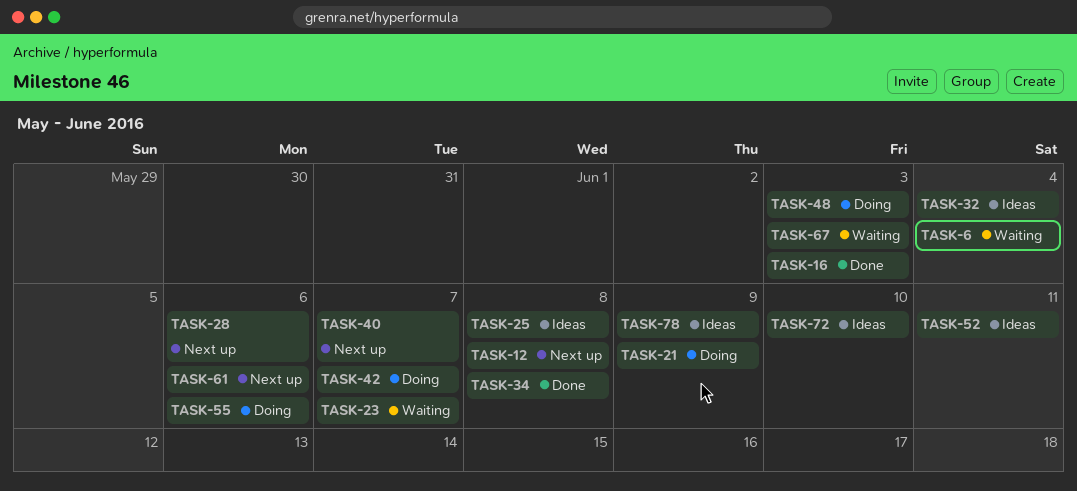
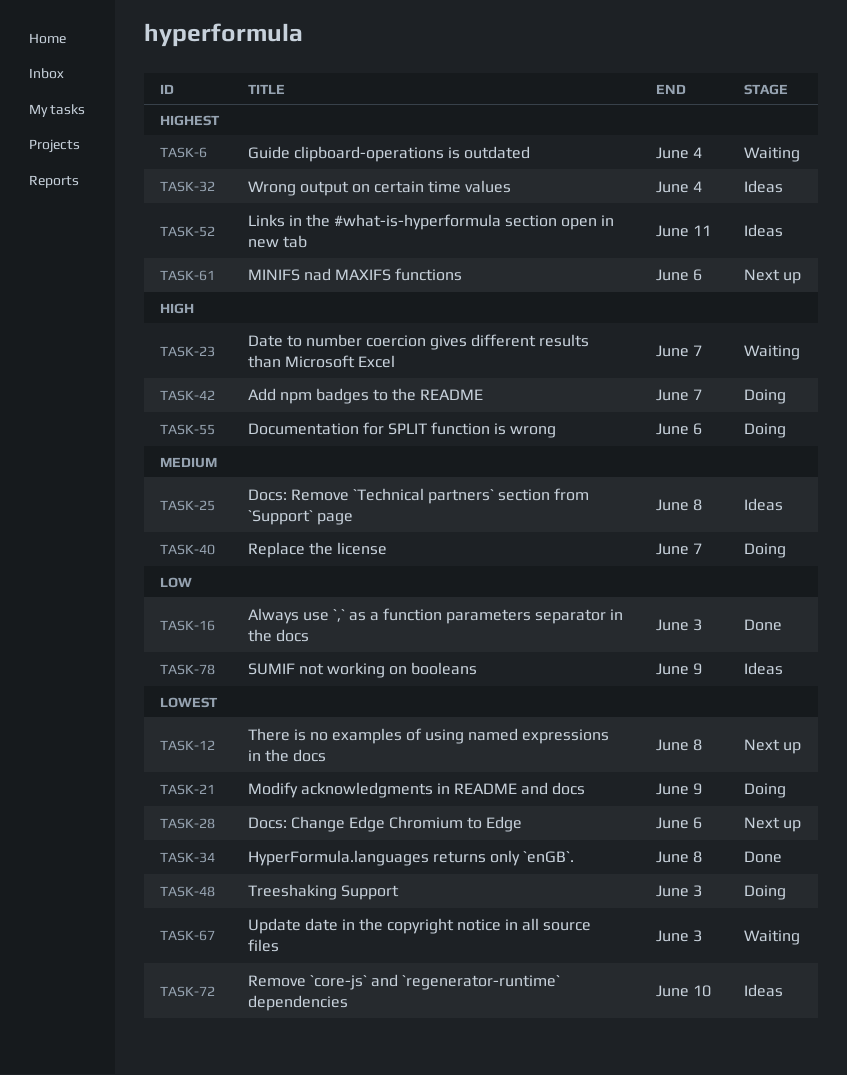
TASK-40, status: Next up -> Doing

